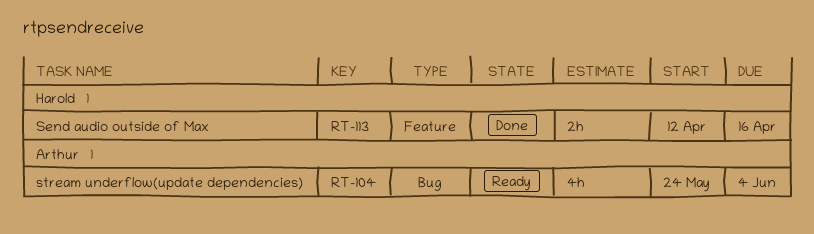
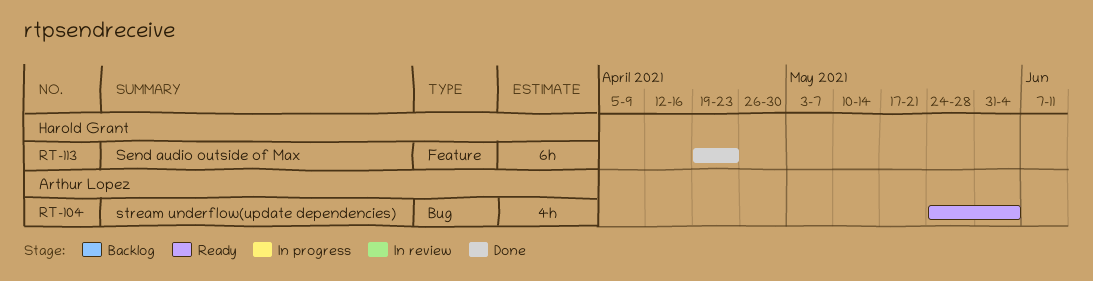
RT-113, estimate: 2h -> 6h
RT-113, start: Apr 12 -> Apr 19
RT-113, due: Apr 16 -> Apr 23

